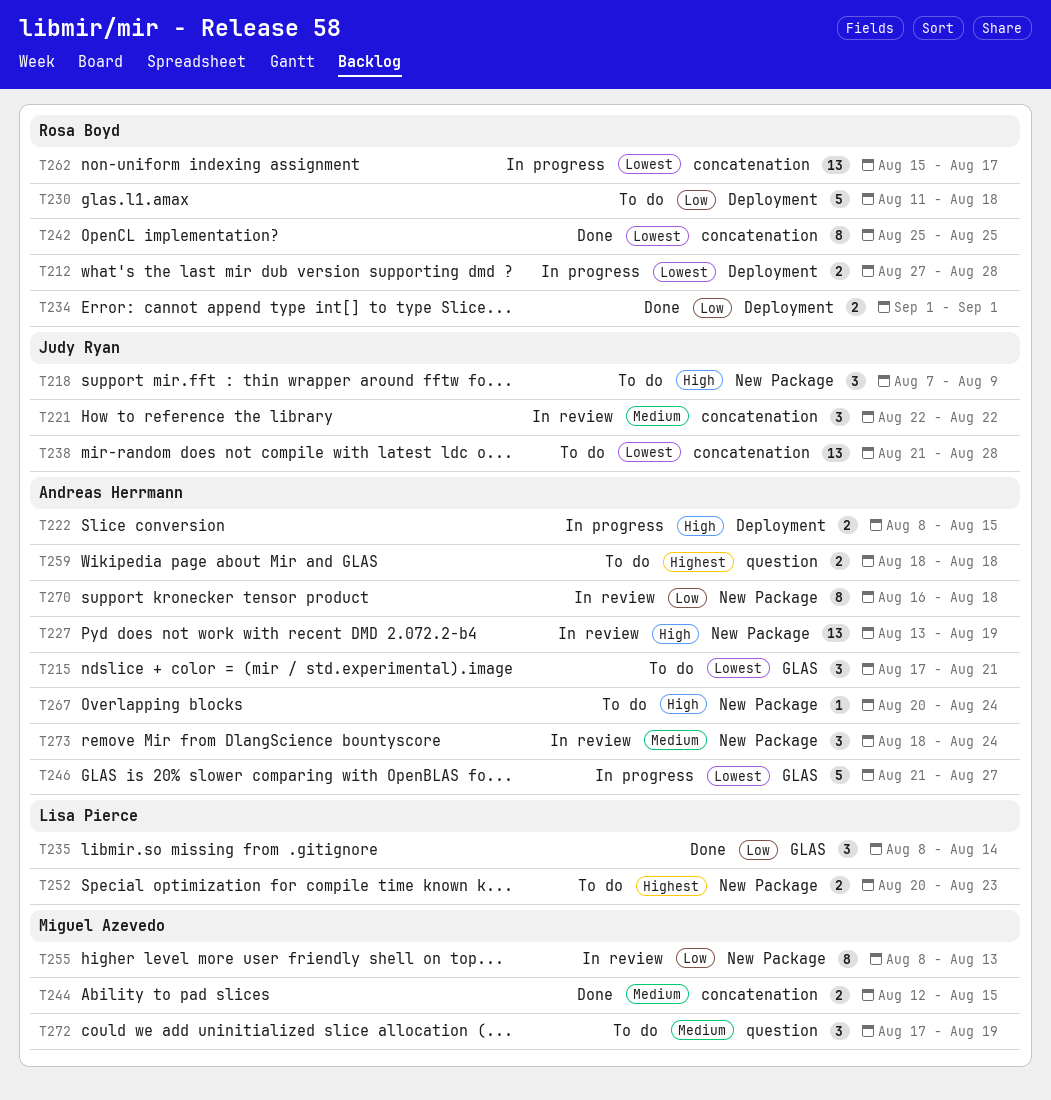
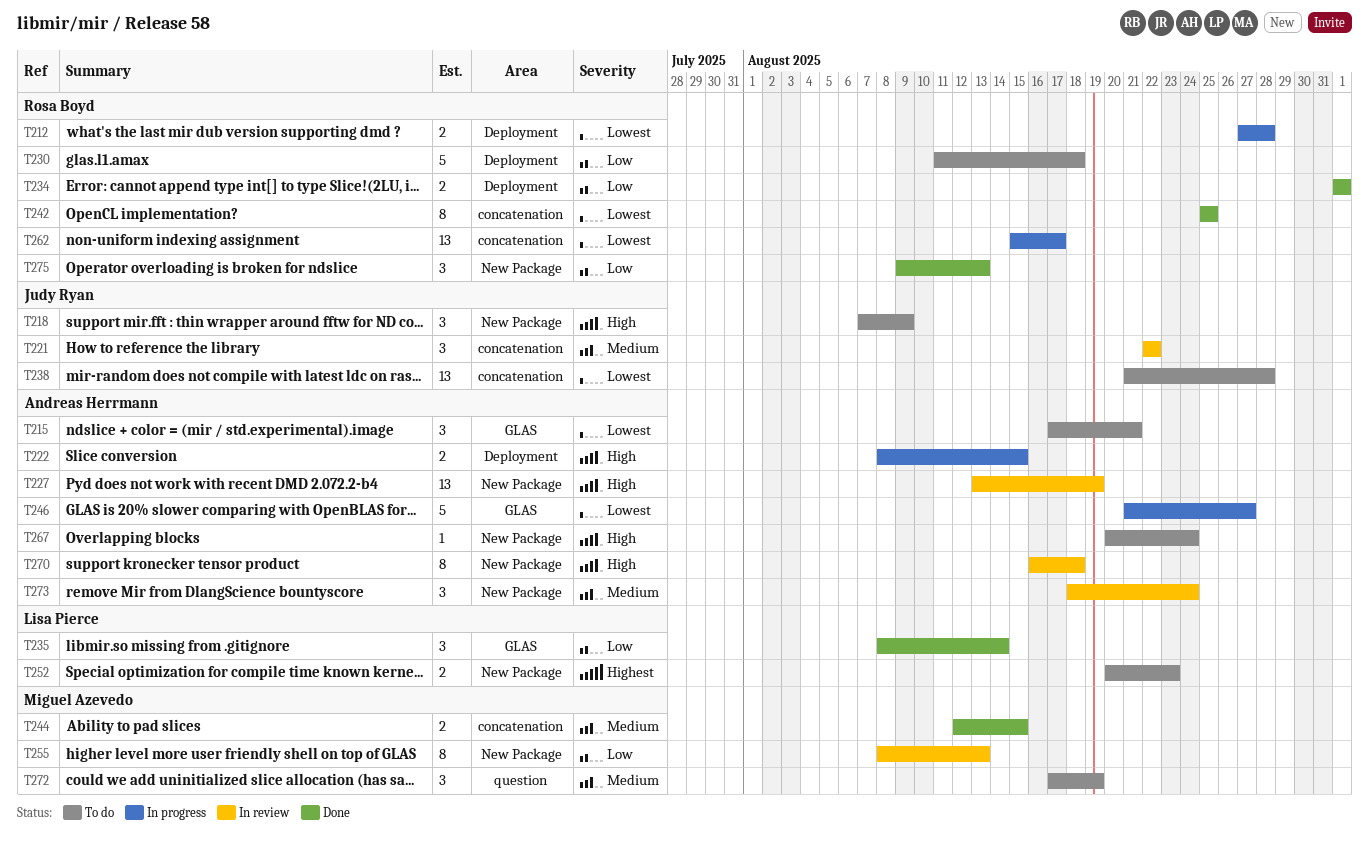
T259: present -> none
T270, priority: Low -> High
T275: none -> present

